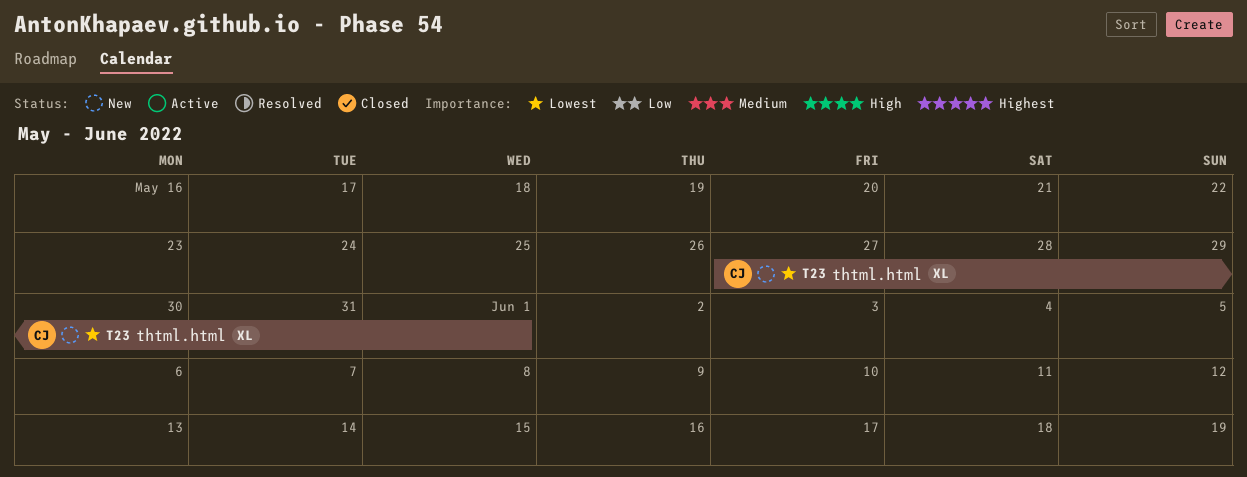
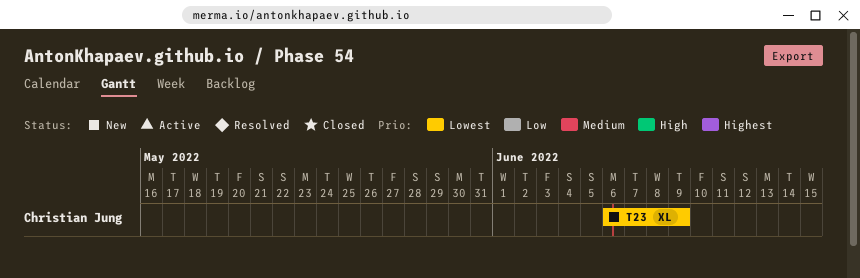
T23, start: May 27 -> Jun 6
T23, due: Jun 1 -> Jun 9

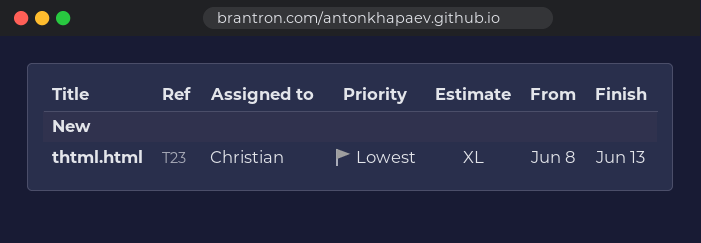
T23, start: Jun 6 -> Jun 8
T23, due: Jun 9 -> Jun 13

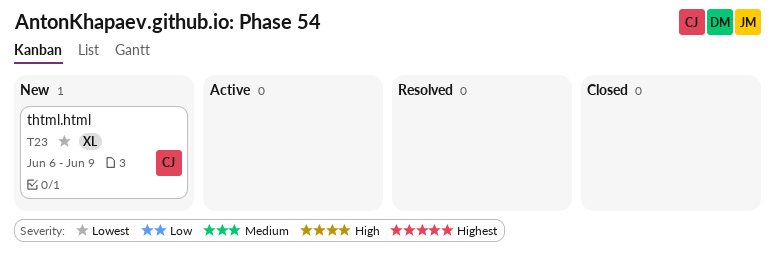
T23, start: Jun 8 -> Jun 6
T23, due: Jun 13 -> Jun 9

